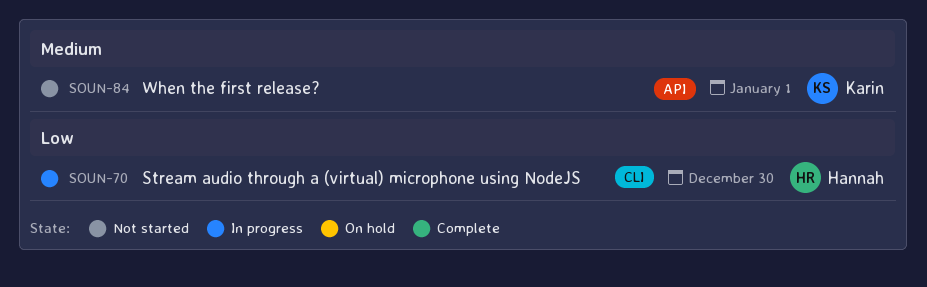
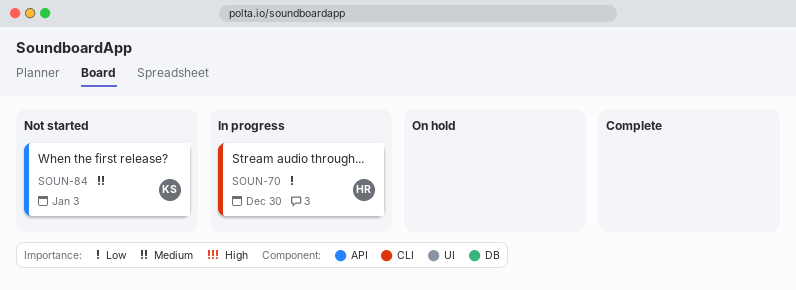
SOUN-84, due: Jan 1 -> Jan 3

